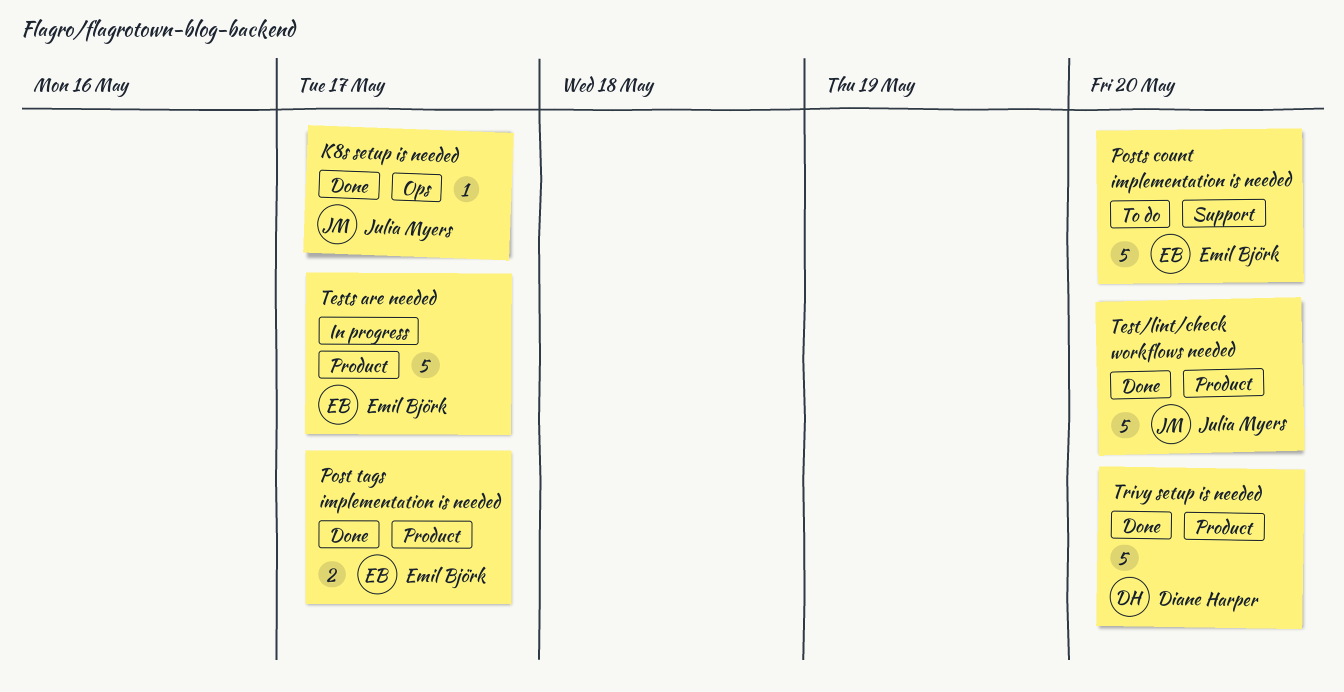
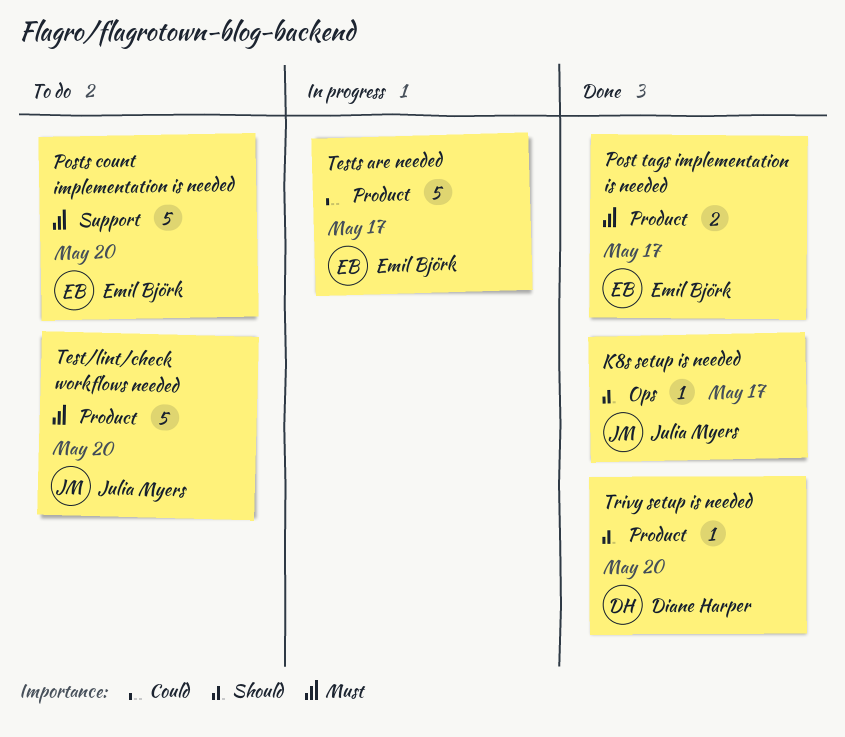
Test/lint/check workflows needed, status: Done -> To do
Trivy setup is needed, estimate: 5 -> 1

